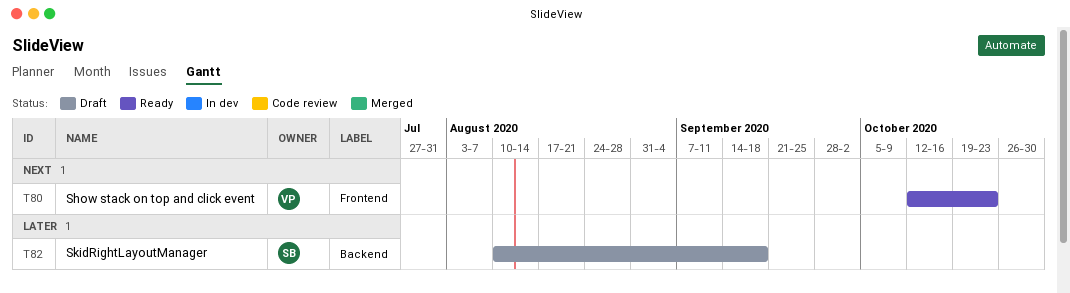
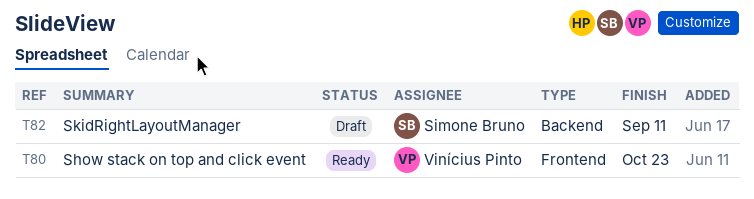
T82, due: Sep 18 -> Sep 11

